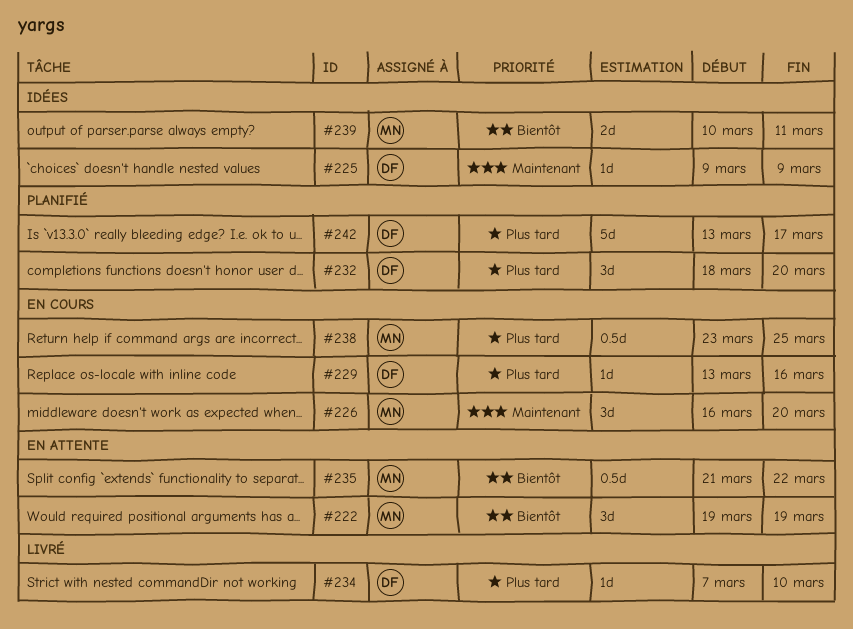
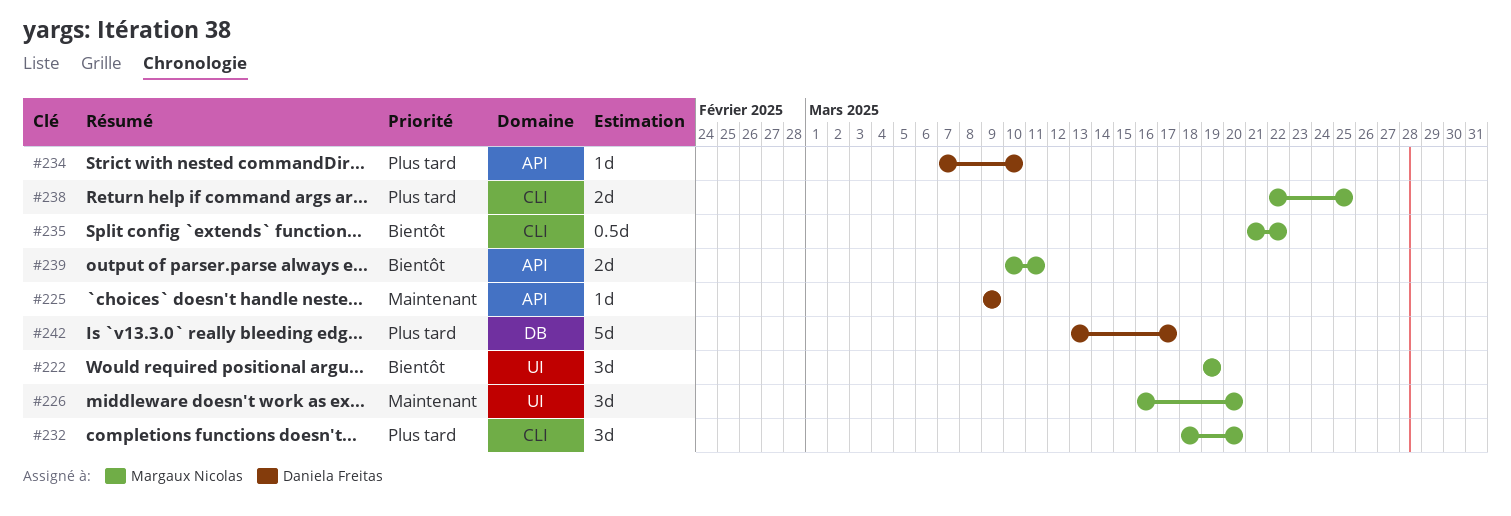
#229: present -> none
#232, owner: Daniela Freitas -> Margaux Nicolas
#238, estimate: 0.5d -> 2d
#238, start: Mar 23 -> Mar 22

